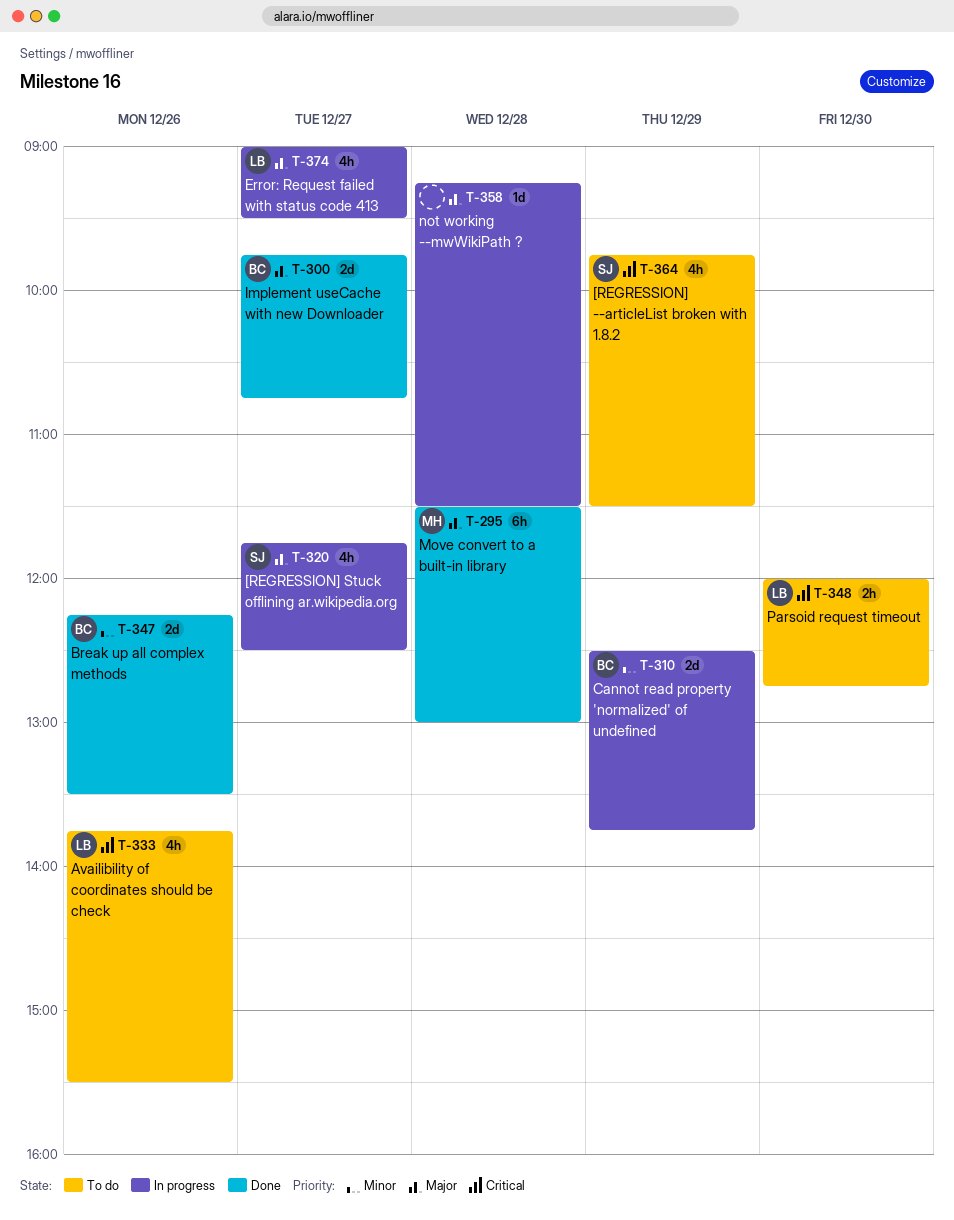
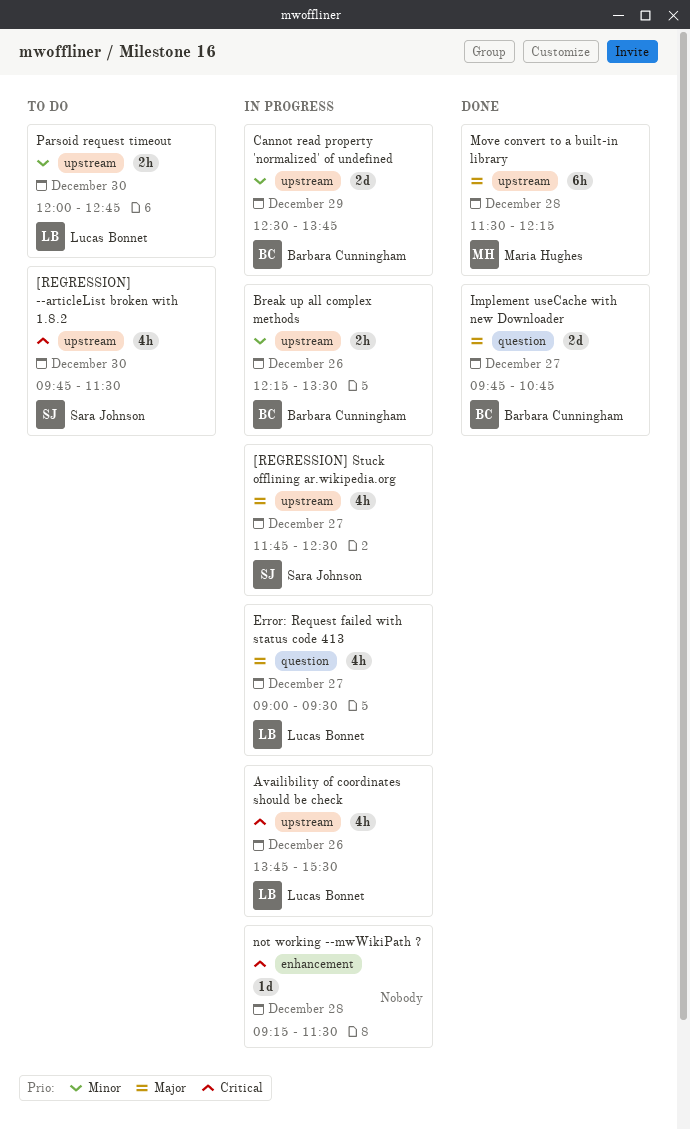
[REGRESSION] --articleList broken with 1.8.2, day: Dec 29 -> Dec 30
Availibility of coordinates should be check, status: To do -> In progress
Break up all complex methods, status: Done -> In progress
Break up all complex methods, estimate: 2d -> 2h
Move convert to a built-in library, ends: 13:00 -> 12:15
not working --mwWikiPath ?, priority: Major -> Critical
Parsoid request timeout, priority: Critical -> Minor

